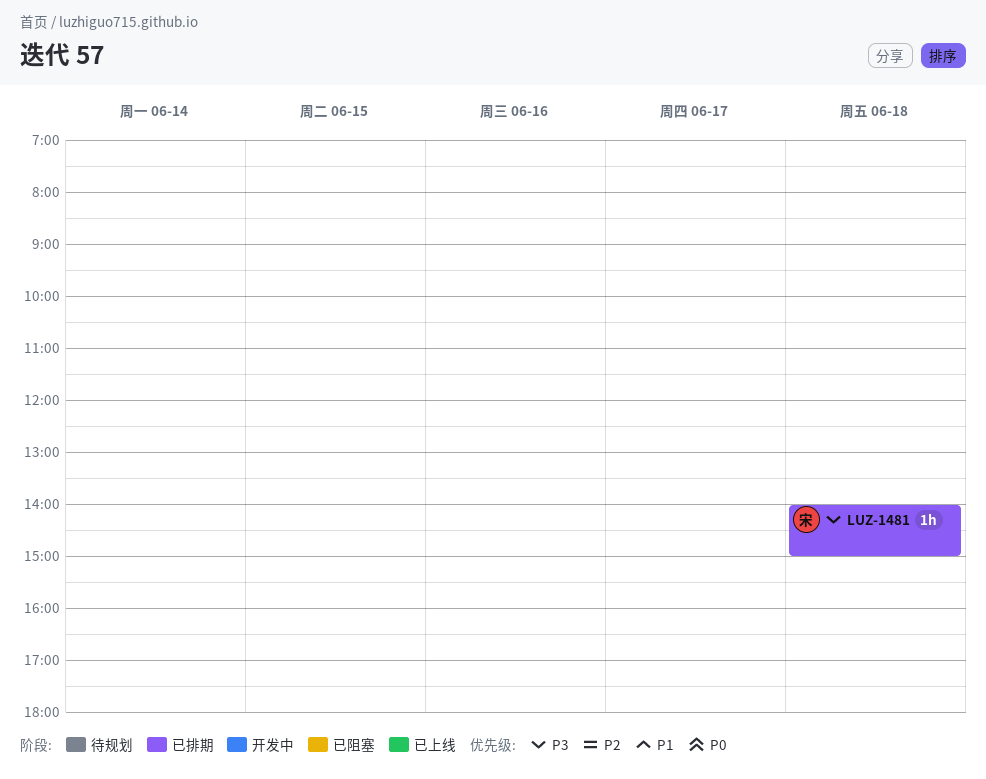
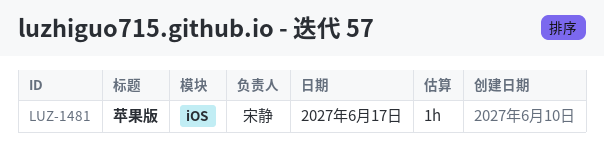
LUZ-1481, day: Jun 18 -> Jun 17

